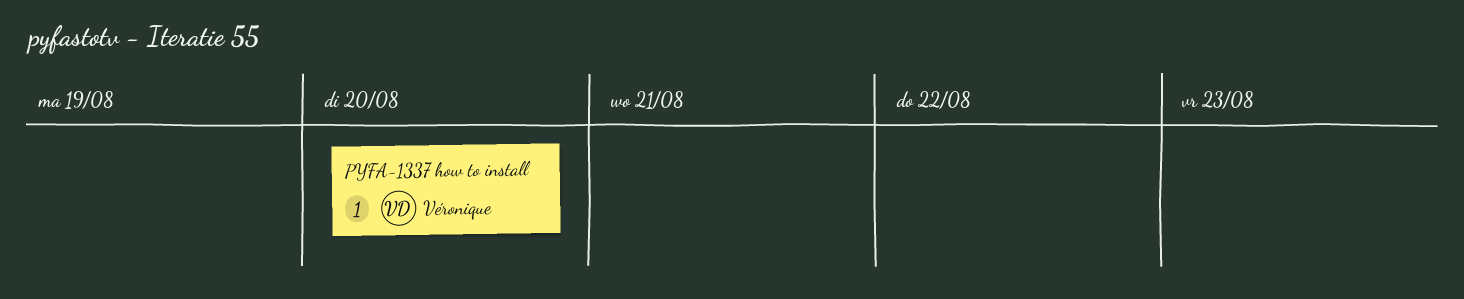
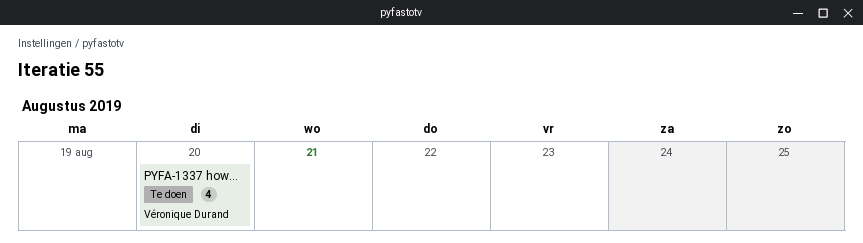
PYFA-1337, estimate: 1 -> 4

